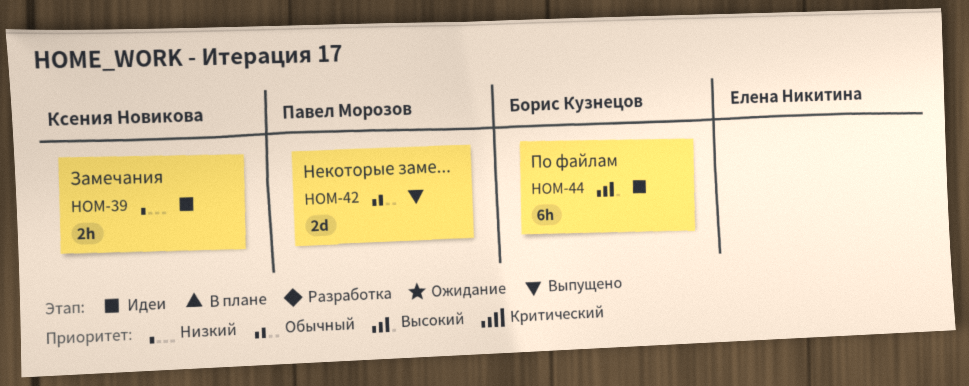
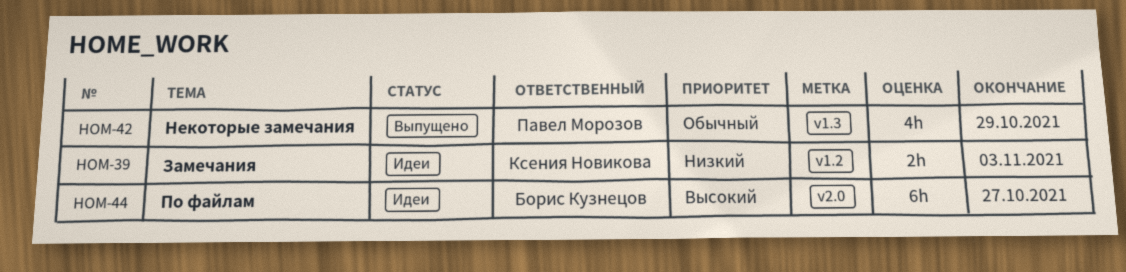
HOM-42, estimate: 2d -> 4h

